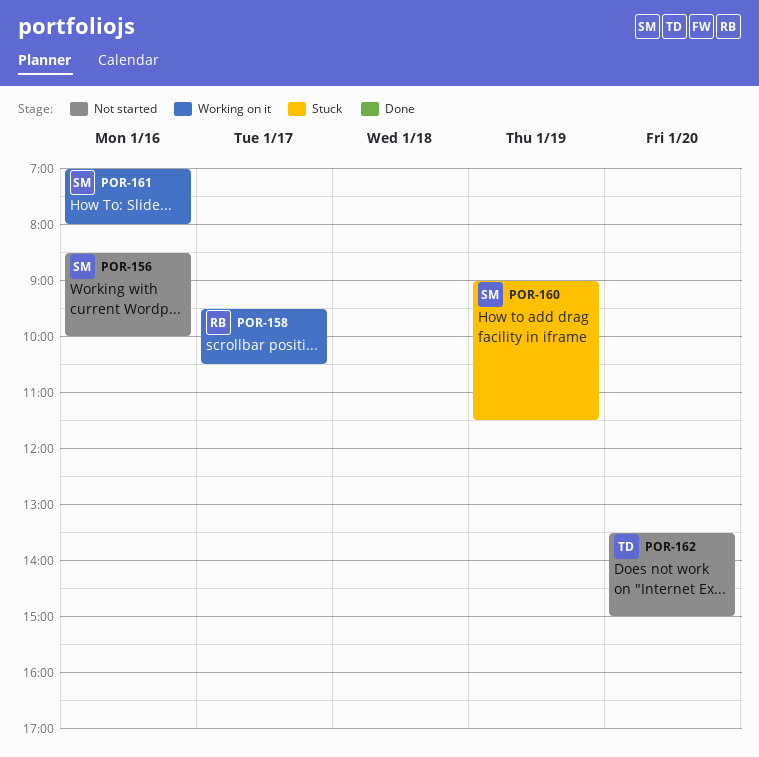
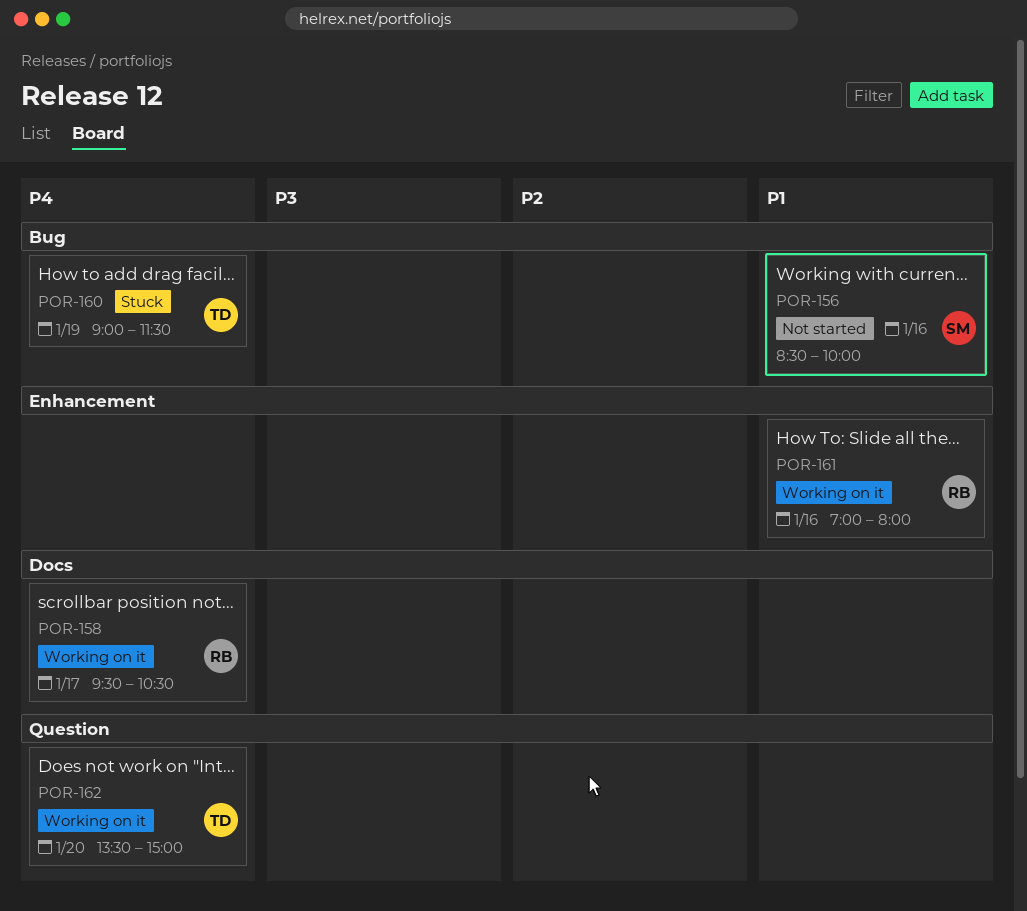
POR-160, owner: SM -> TD
POR-161, owner: SM -> RB
POR-162, status: Not started -> Working on it

